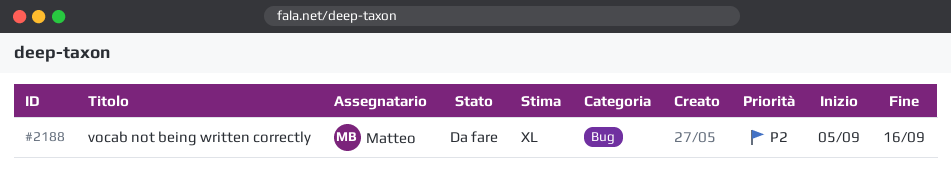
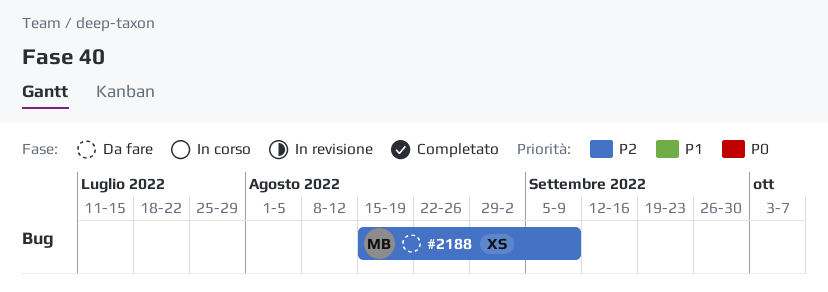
#2188, estimate: XL -> XS
#2188, start: Sep 5 -> Aug 15
#2188, due: Sep 16 -> Sep 9

